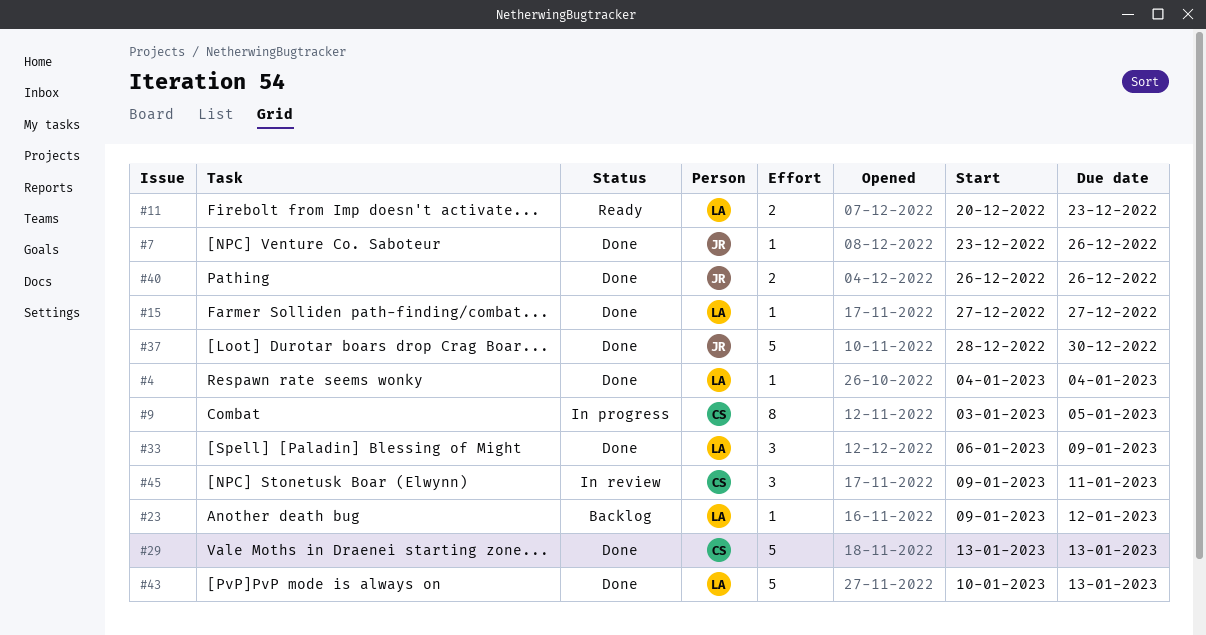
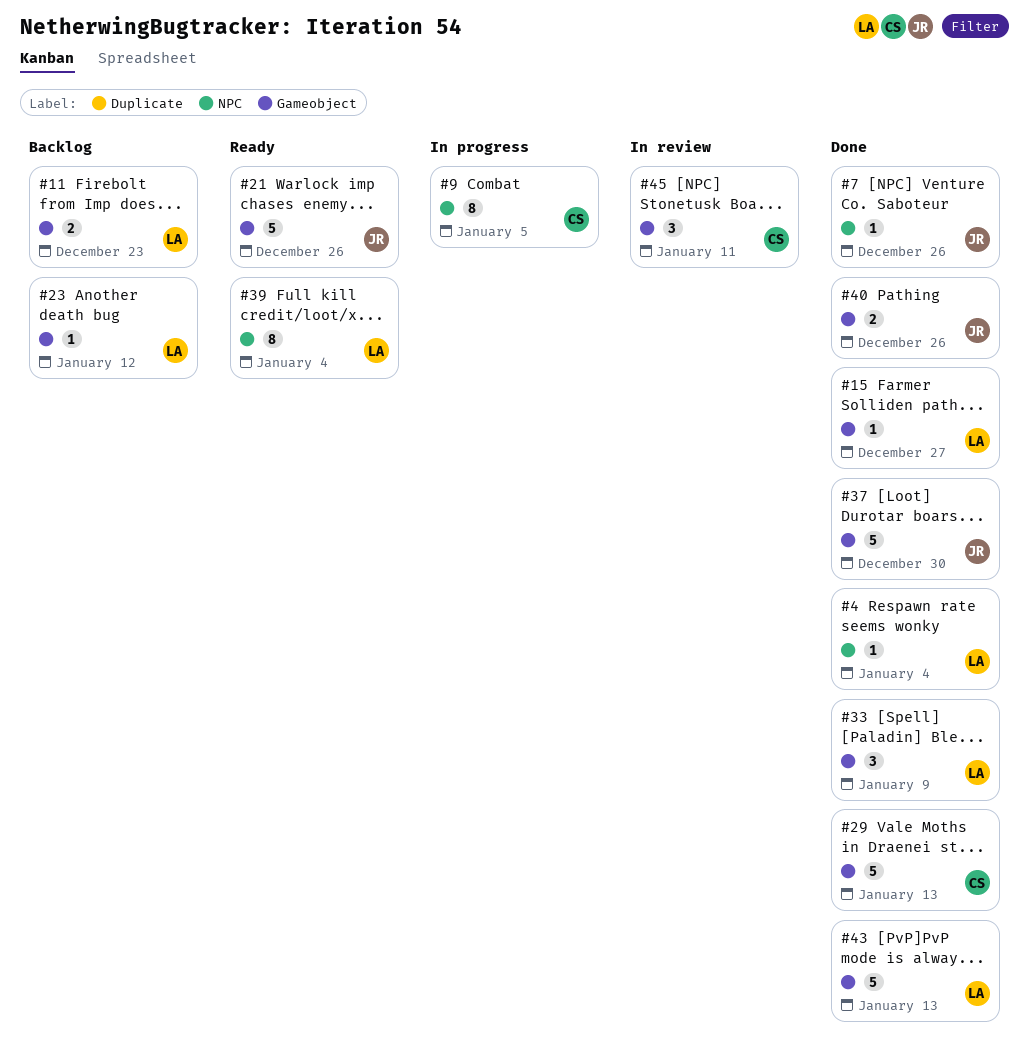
#11, status: Ready -> Backlog
#21: none -> present
#39: none -> present

